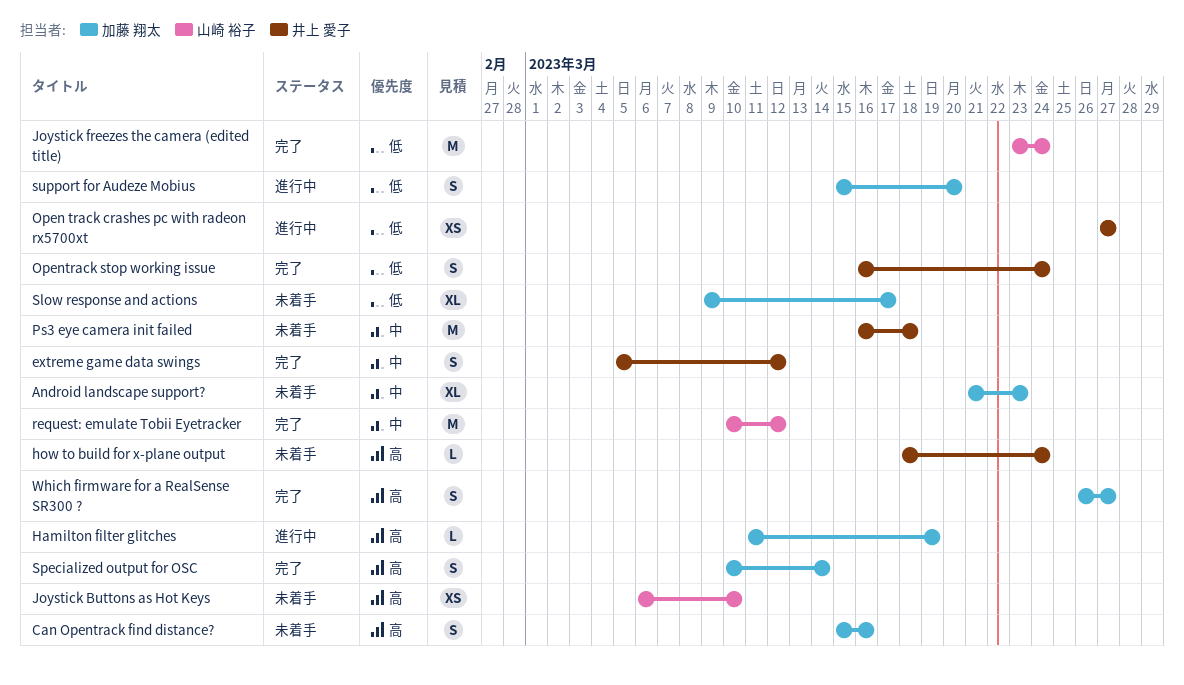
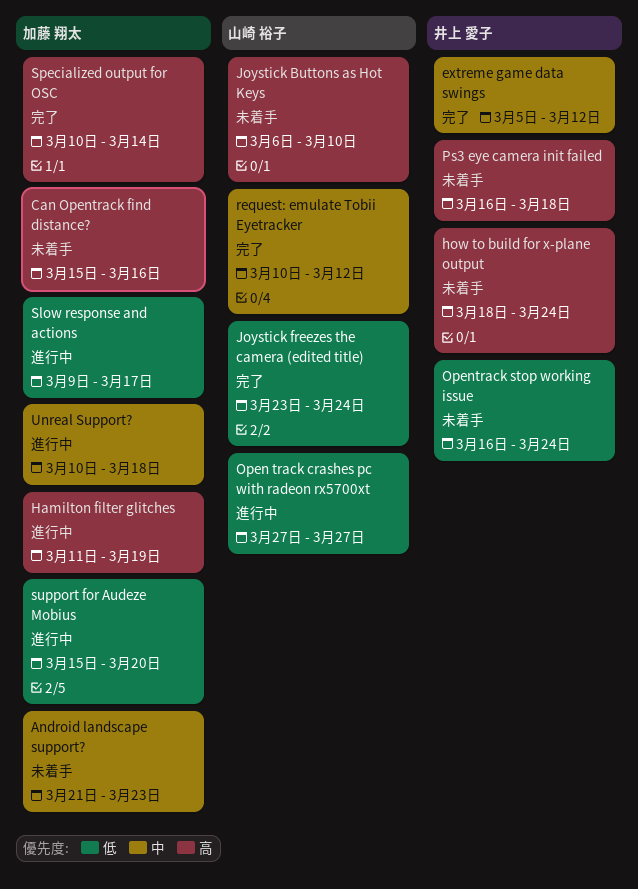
Open track crashes pc with radeon rx5700xt, owner: 井上 愛子 -> 山崎 裕子
Opentrack stop working issue, status: 完了 -> 未着手
Ps3 eye camera init failed, priority: 中 -> 高
Slow response and actions, status: 未着手 -> 進行中
Unreal Support?: none -> present
Which firmware for a RealSense SR300 ?: present -> none

